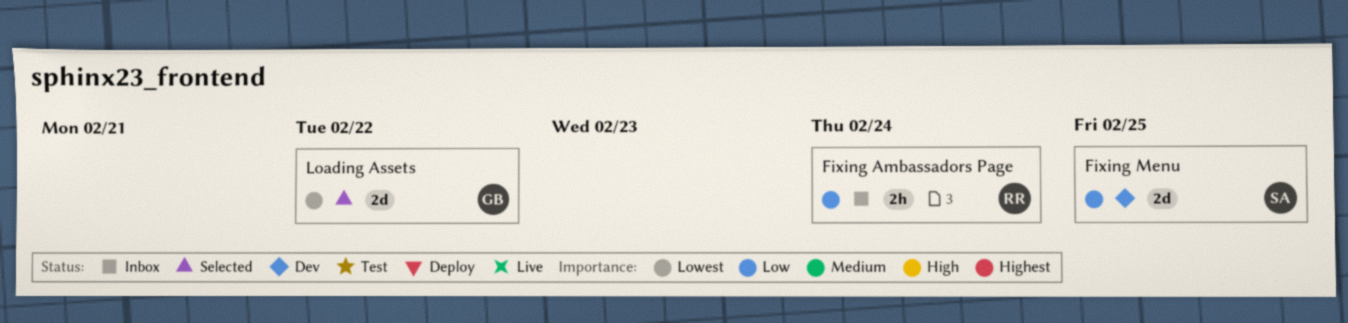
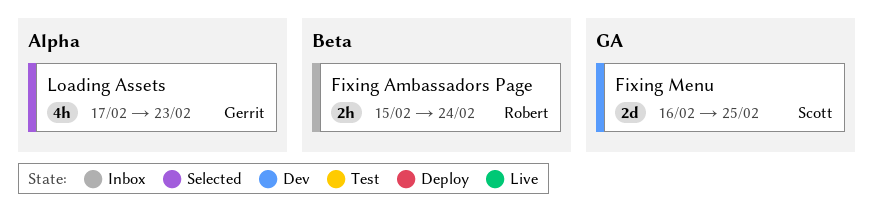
Loading Assets, estimate: 2d -> 4h
Loading Assets, due: Feb 22 -> Feb 23

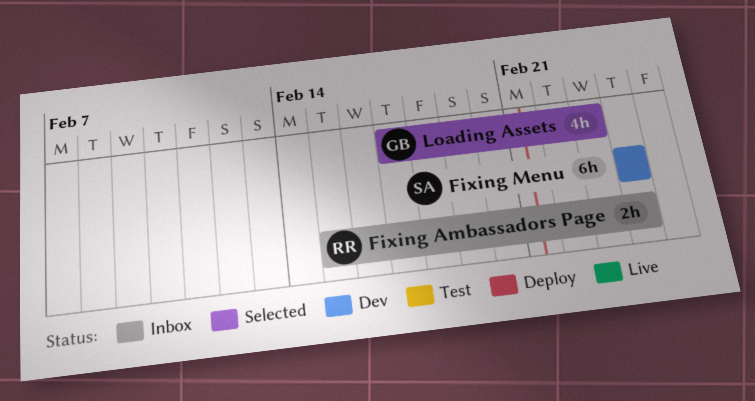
Fixing Menu, estimate: 2d -> 6h
Fixing Menu, start: Feb 16 -> Feb 24
Fixing Menu, due: Feb 25 -> Feb 24

